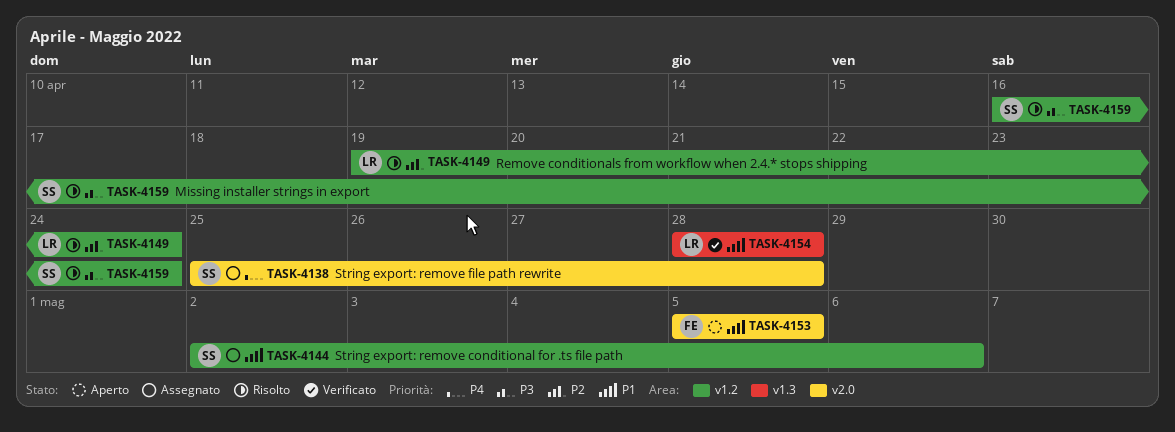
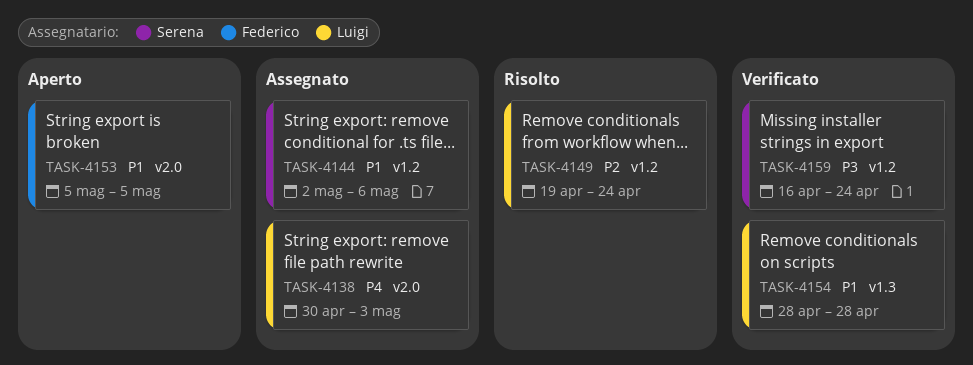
TASK-4138, owner: Serena -> Luigi
TASK-4138, start: Apr 25 -> Apr 30
TASK-4138, due: Apr 28 -> May 3
TASK-4159, status: Risolto -> Verificato

